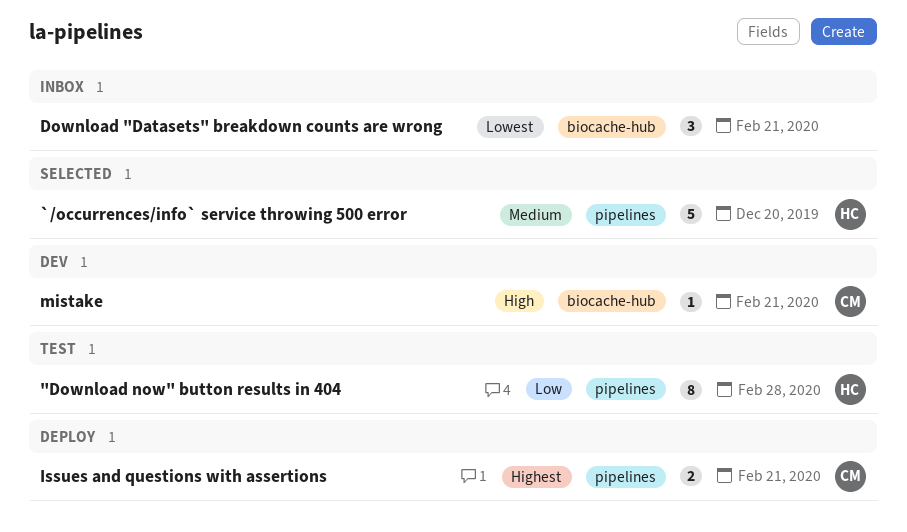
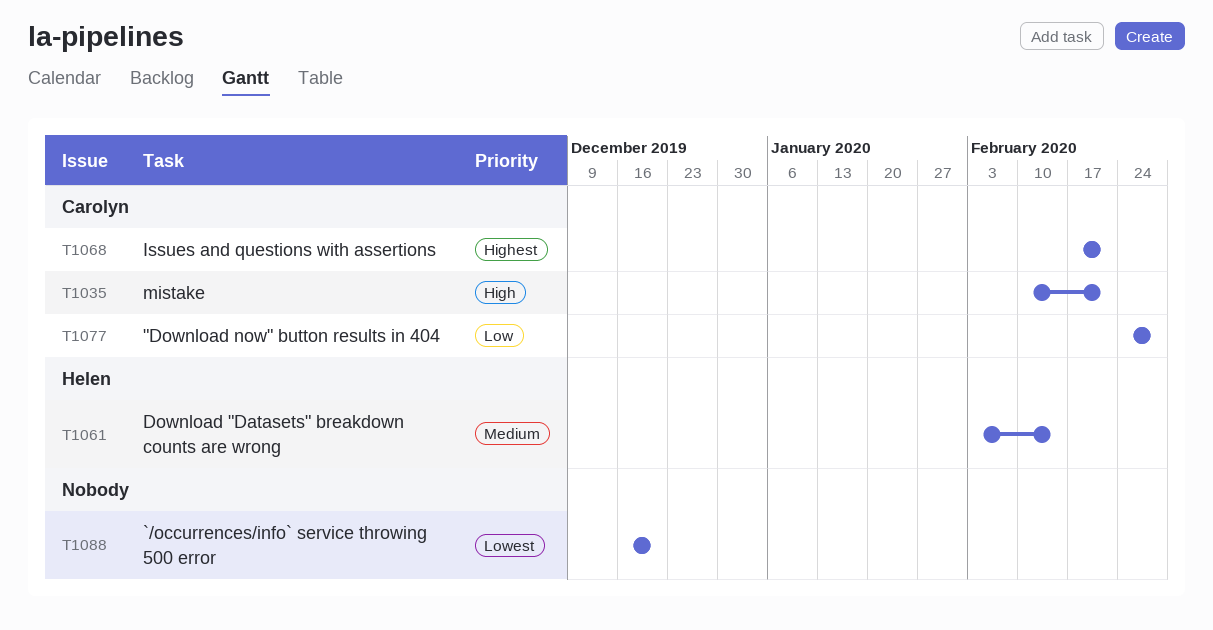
"Download now" button results in 404, owner: Helen -> Carolyn
`/occurrences/info` service throwing 500 error, owner: Helen -> none
`/occurrences/info` service throwing 500 error, priority: Medium -> Lowest
Download "Datasets" breakdown counts are wrong, owner: none -> Helen
Download "Datasets" breakdown counts are wrong, priority: Lowest -> Medium
Download "Datasets" breakdown counts are wrong, due: Feb 21 -> Feb 14

